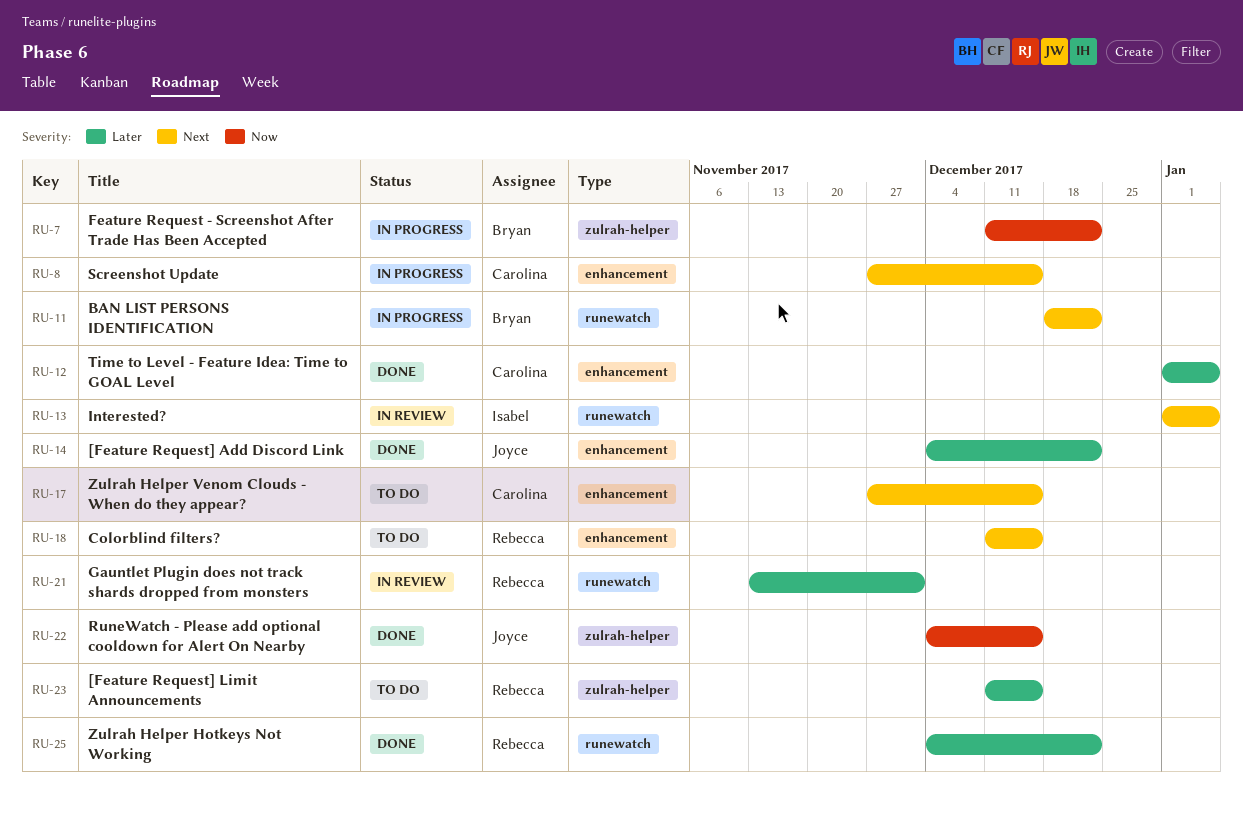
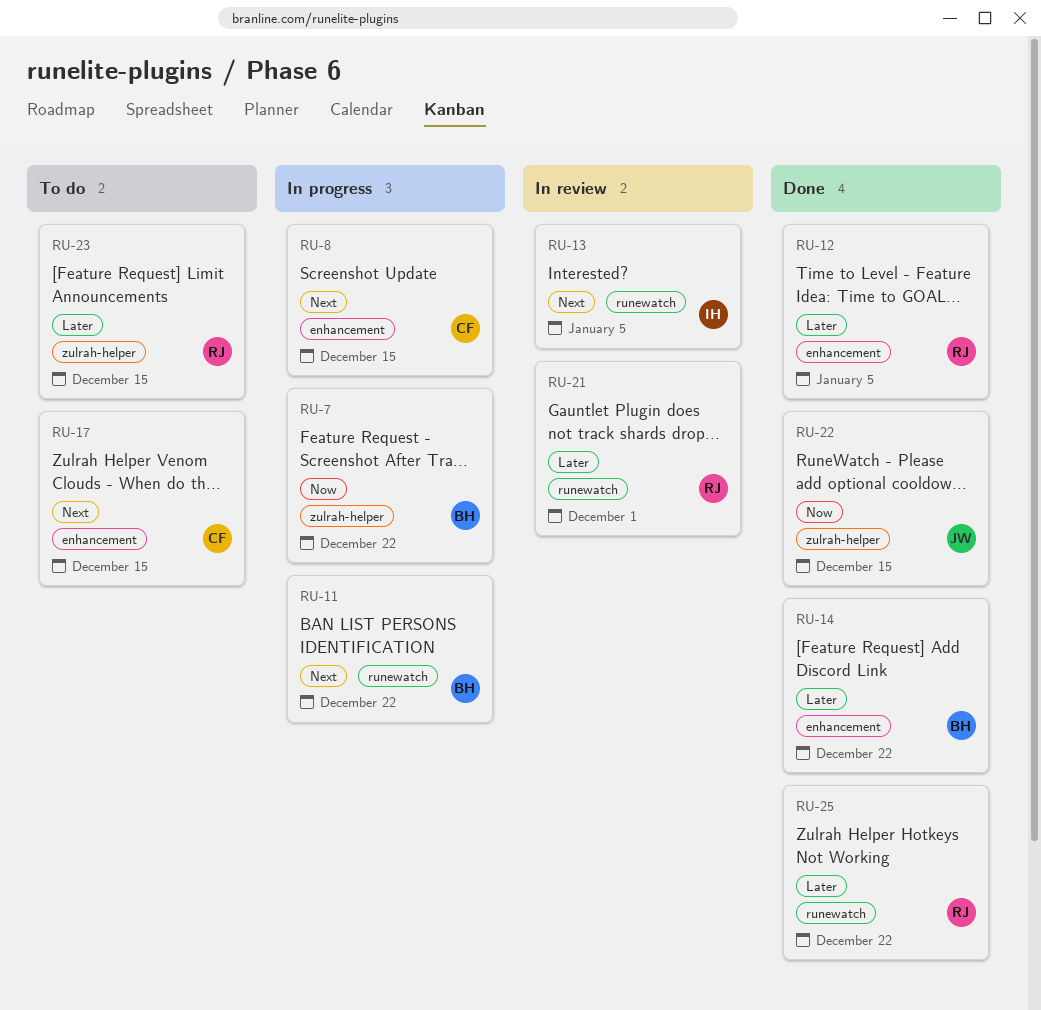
RU-12, owner: Carolina -> Rebecca
RU-14, owner: Joyce -> Bryan
RU-18: present -> none

